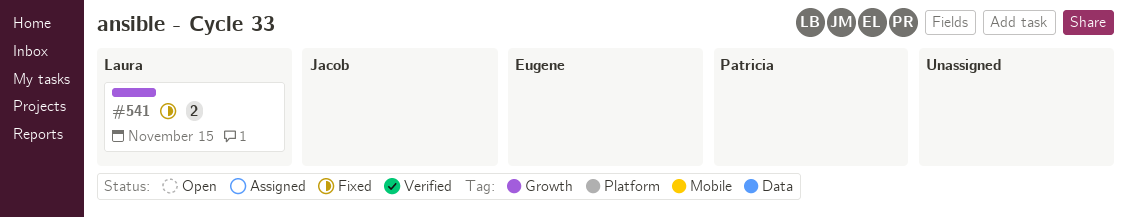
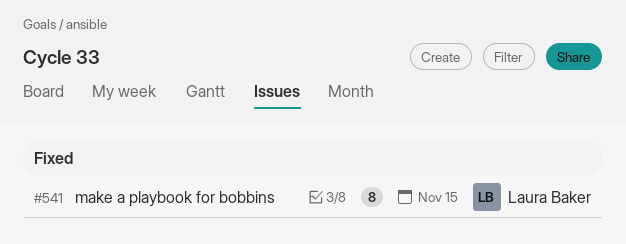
#541, estimate: 2 -> 8

